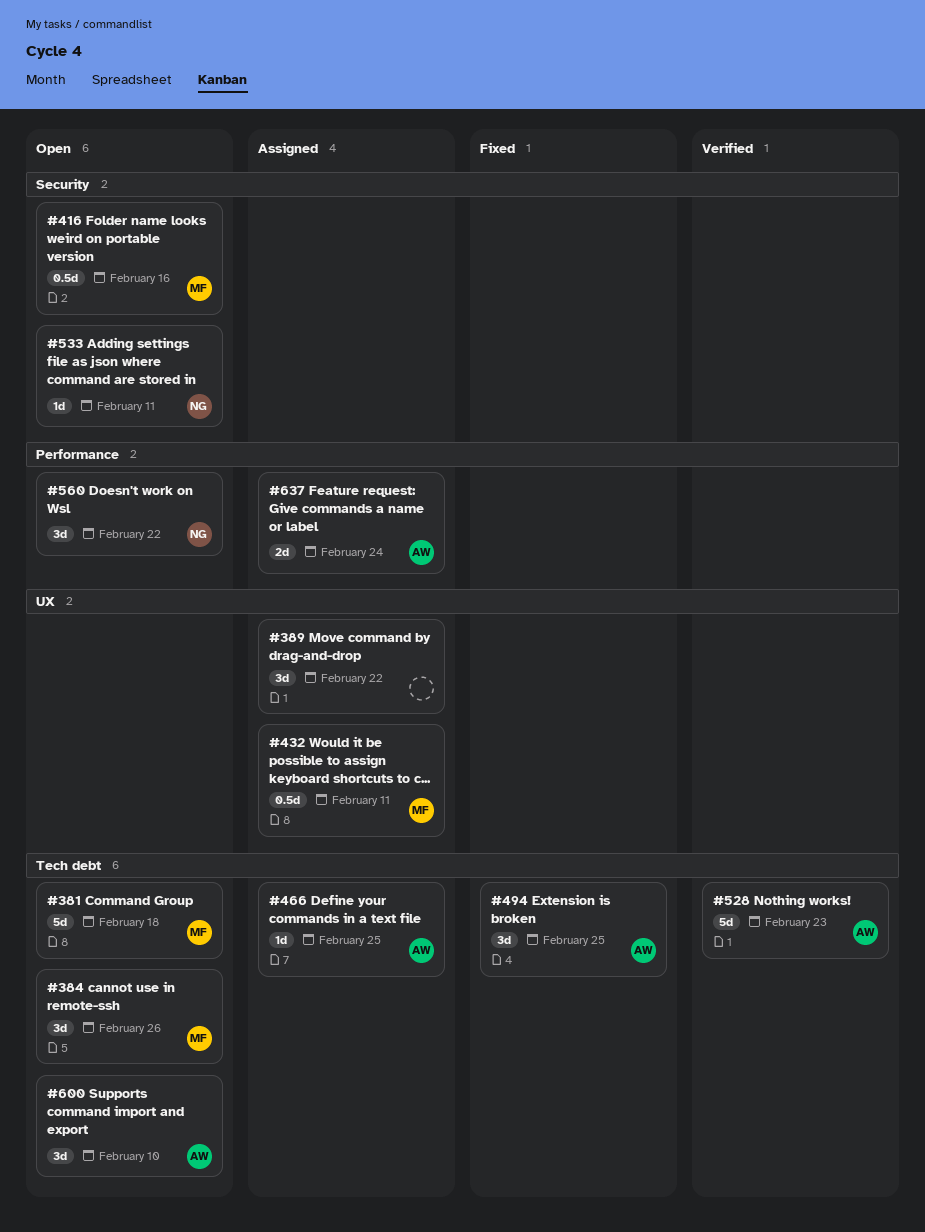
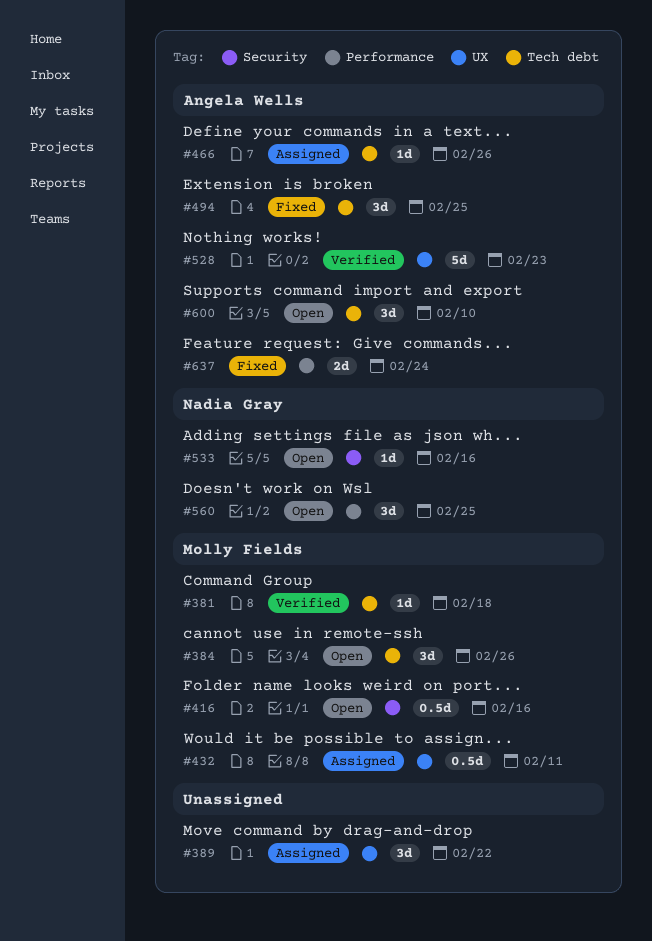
#381, status: Open -> Verified
#381, estimate: 5d -> 1d
#466, due: Feb 25 -> Feb 26
#528, label: Tech debt -> UX
#533, due: Feb 11 -> Feb 16
#560, due: Feb 22 -> Feb 25
#637, status: Assigned -> Fixed

